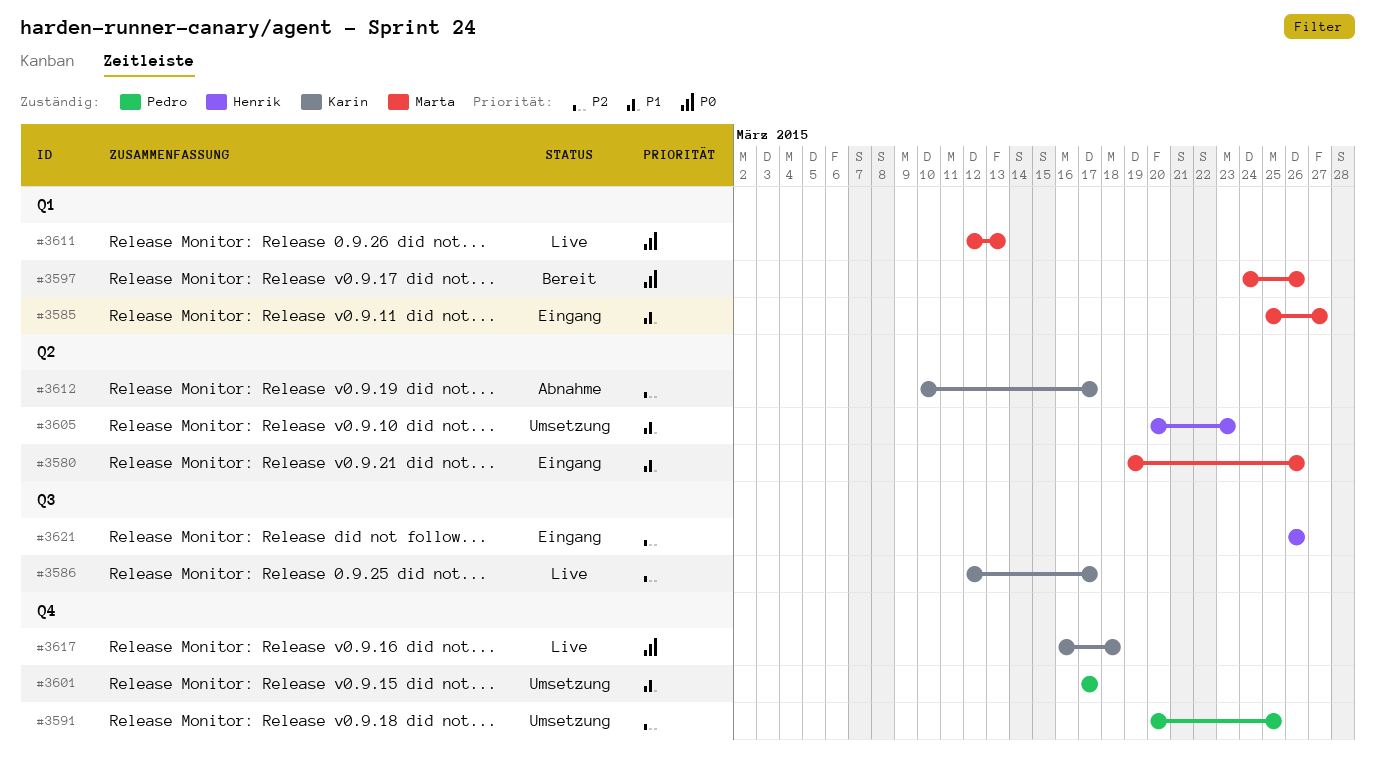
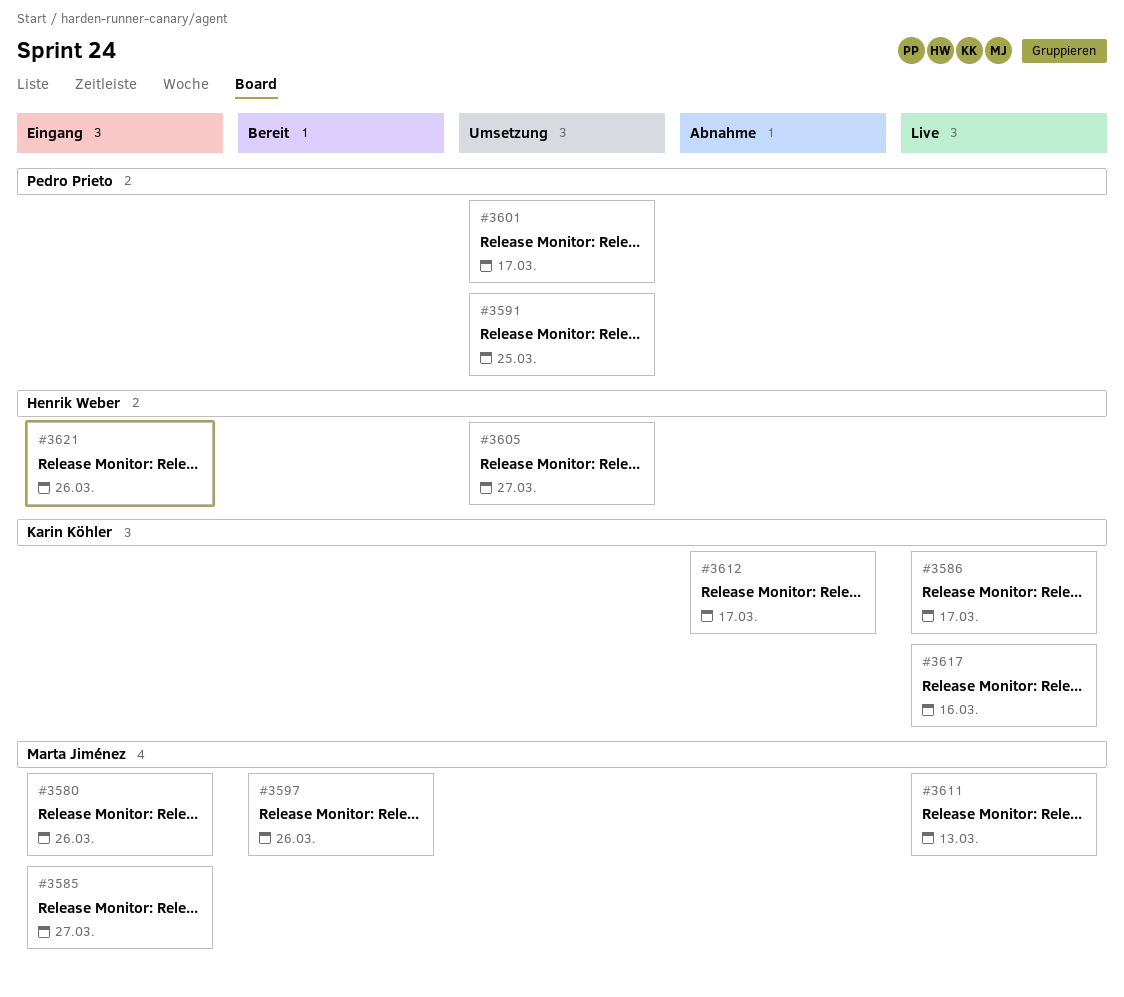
#3605, due: Mar 23 -> Mar 27
#3617, due: Mar 18 -> Mar 16

